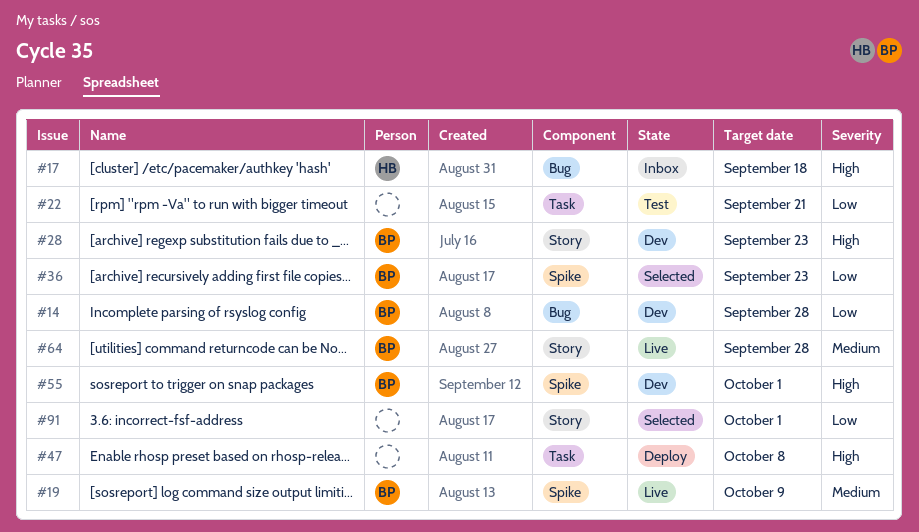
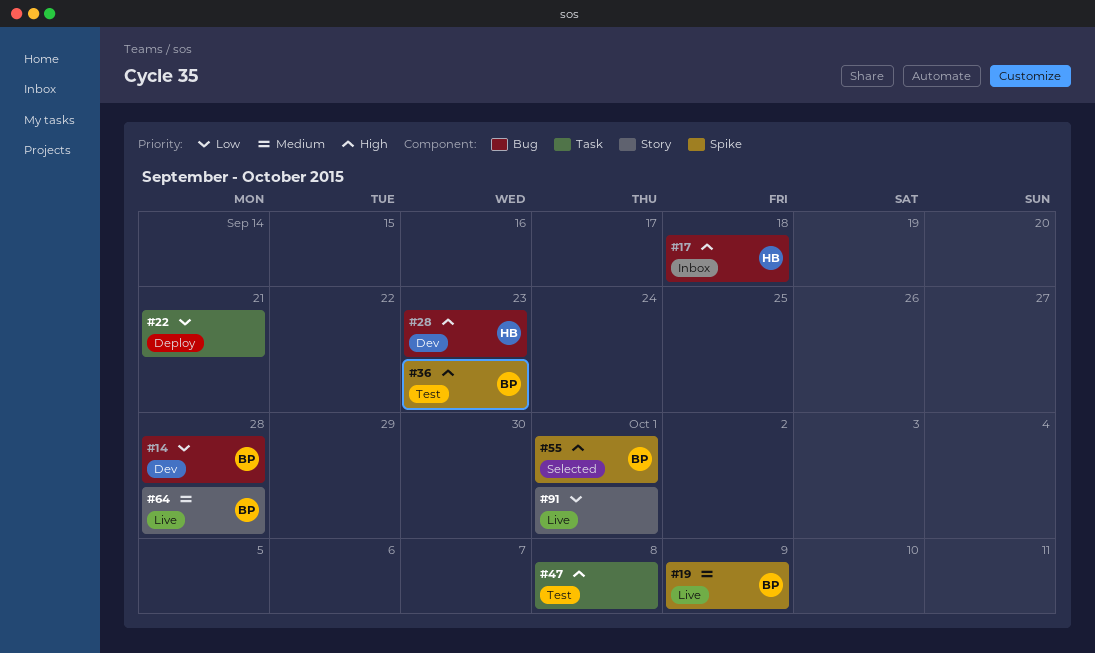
#22, status: Test -> Deploy
#28, owner: BP -> HB
#28, label: Story -> Bug
#36, status: Selected -> Test
#36, priority: Low -> High
#47, status: Deploy -> Test
#55, status: Dev -> Selected
#91, status: Selected -> Live

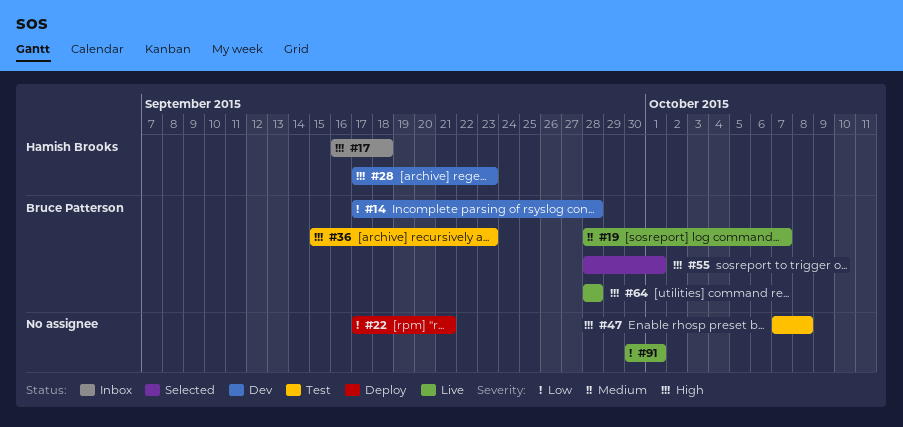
#19, due: Oct 9 -> Oct 7
#64, priority: Medium -> High

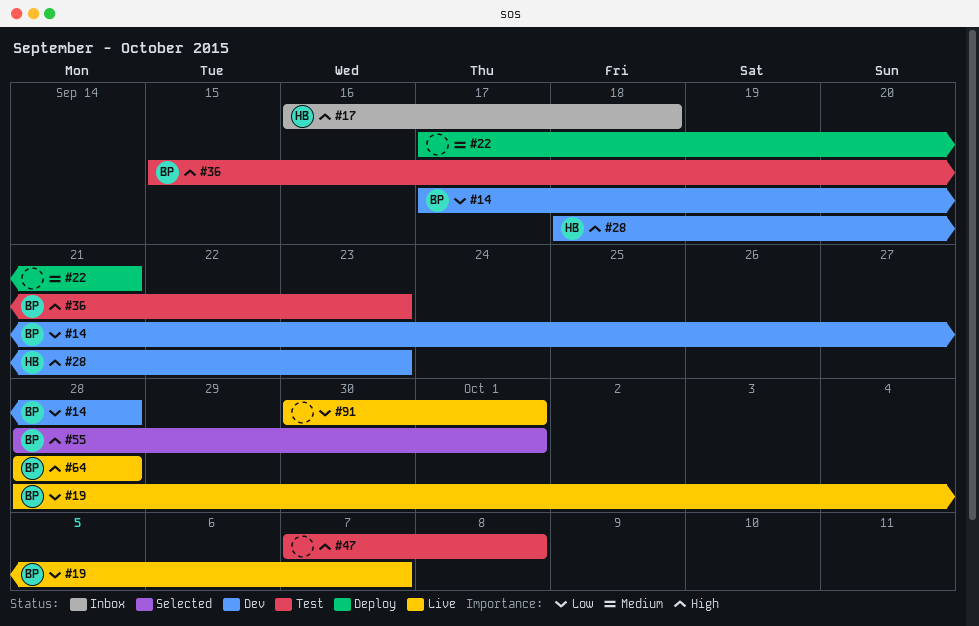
#19, priority: Medium -> Low
#22, priority: Low -> Medium
#28, start: Sep 17 -> Sep 18

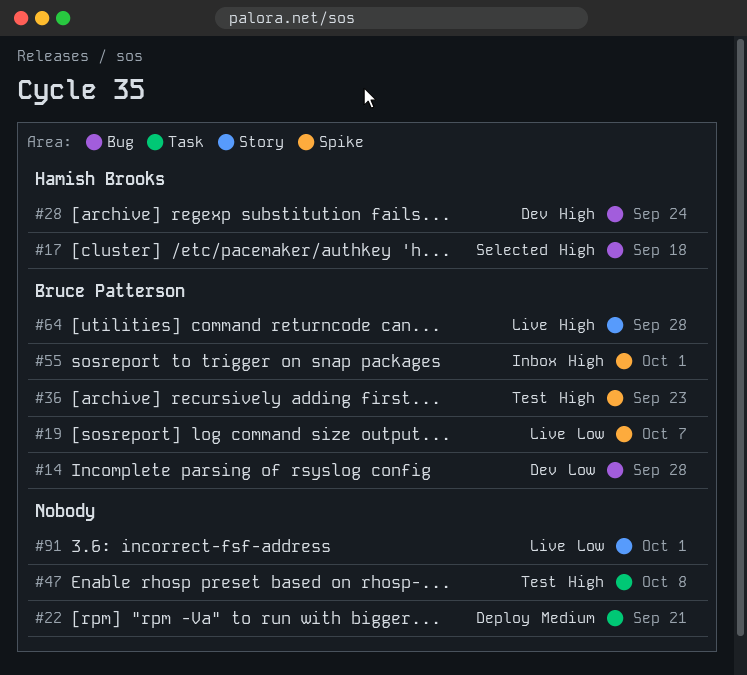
#17, status: Inbox -> Selected
#28, due: Sep 23 -> Sep 24
#55, status: Selected -> Inbox

